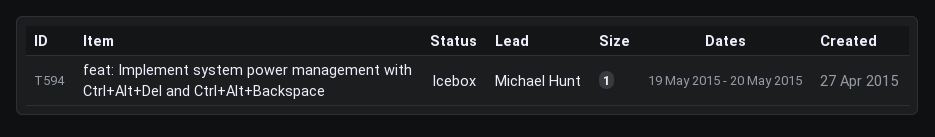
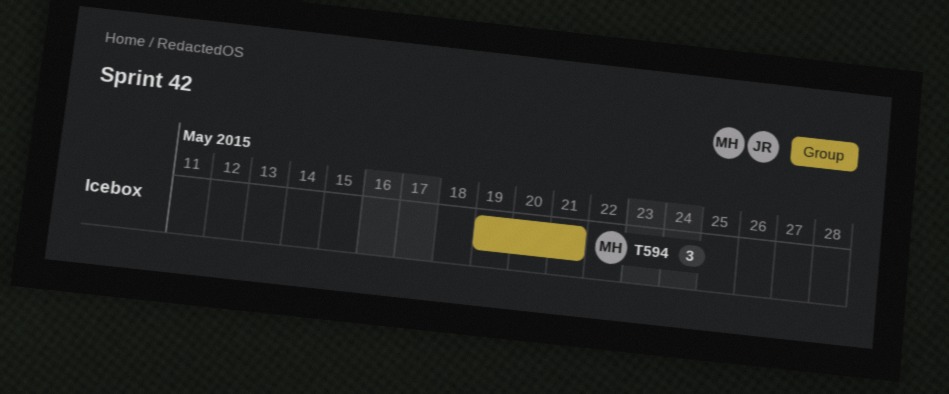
T594, estimate: 1 -> 3
T594, due: May 20 -> May 21

